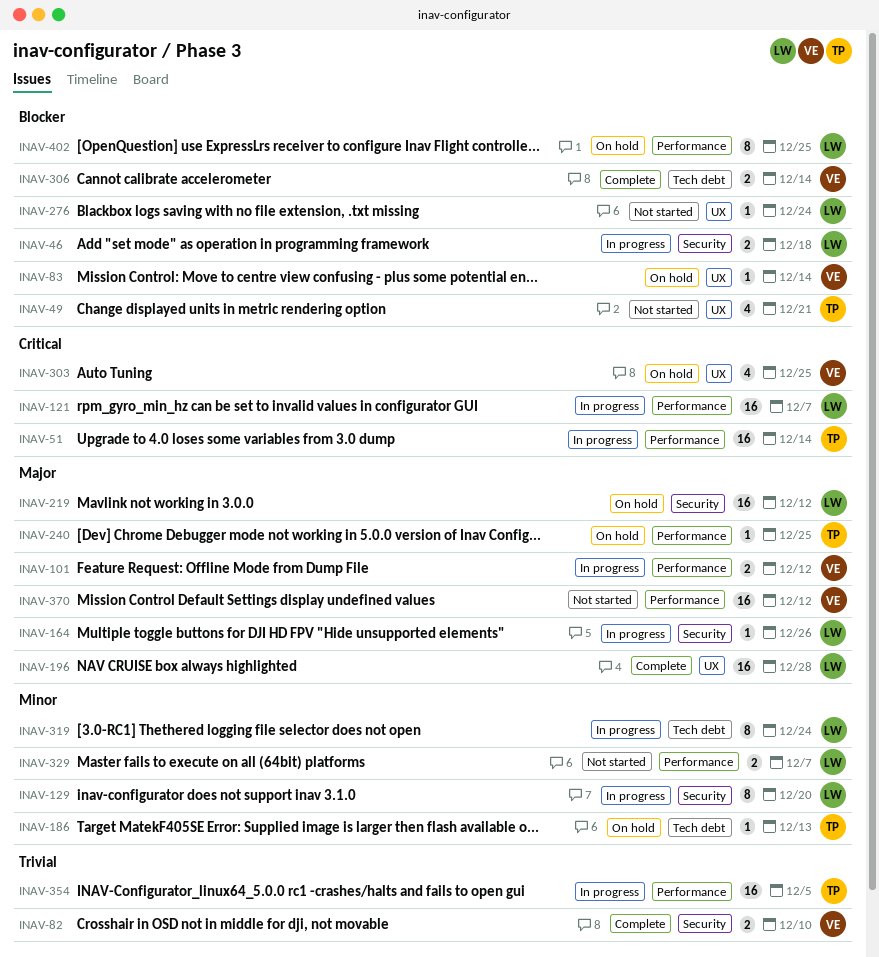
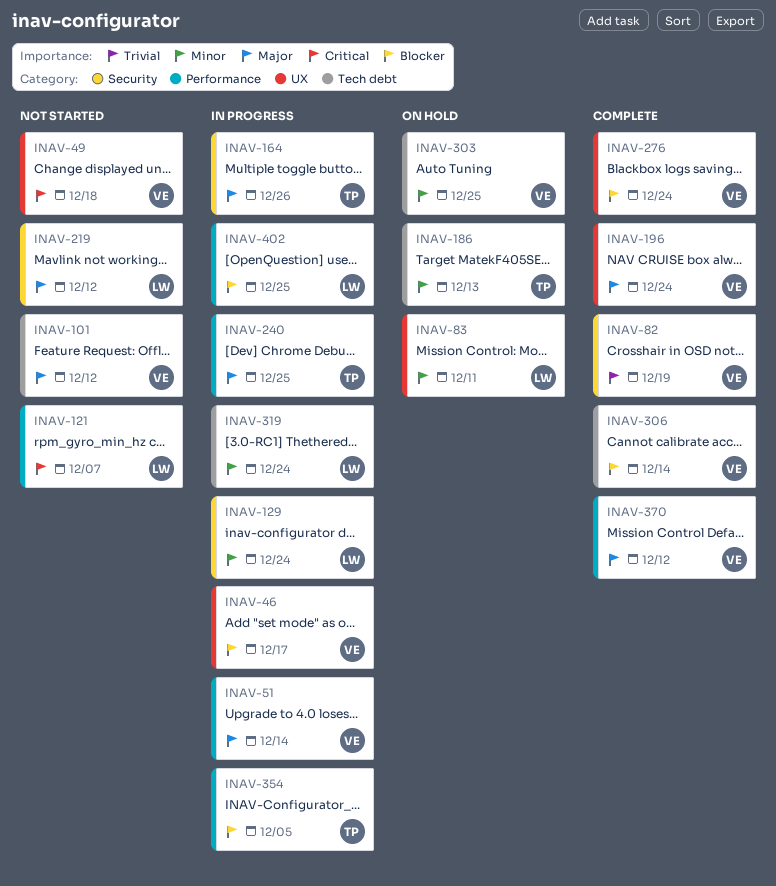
INAV-46, owner: LW -> VE
INAV-46, label: Security -> UX
INAV-46, due: Dec 18 -> Dec 17
INAV-49, owner: TP -> VE
INAV-49, priority: Blocker -> Critical
INAV-49, due: Dec 21 -> Dec 18
INAV-51, owner: TP -> VE
INAV-51, priority: Critical -> Major
INAV-82, due: Dec 10 -> Dec 19
INAV-83, owner: VE -> LW
INAV-83, priority: Blocker -> Minor
INAV-83, due: Dec 14 -> Dec 11
INAV-101, status: In progress -> Not started
INAV-101, label: Performance -> Tech debt
INAV-121, status: In progress -> Not started
INAV-129, due: Dec 20 -> Dec 24
INAV-164, owner: LW -> TP
INAV-196, owner: LW -> VE
INAV-196, due: Dec 28 -> Dec 24
INAV-219, status: On hold -> Not started
INAV-240, status: On hold -> In progress
INAV-276, status: Not started -> Complete
INAV-276, owner: LW -> VE
INAV-303, priority: Critical -> Minor
INAV-303, label: UX -> Tech debt
INAV-329: present -> none
INAV-354, priority: Trivial -> Blocker
INAV-370, status: Not started -> Complete
INAV-402, status: On hold -> In progress

